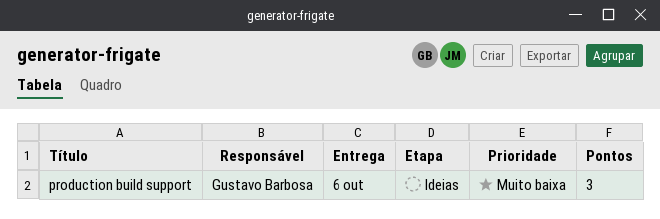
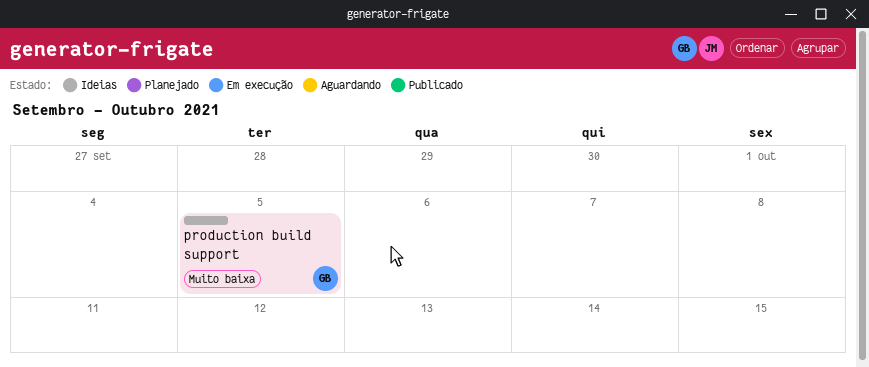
production build support, due: Oct 6 -> Oct 5

